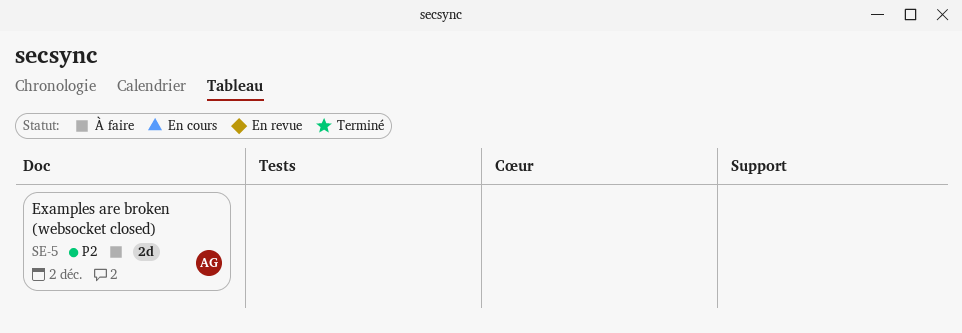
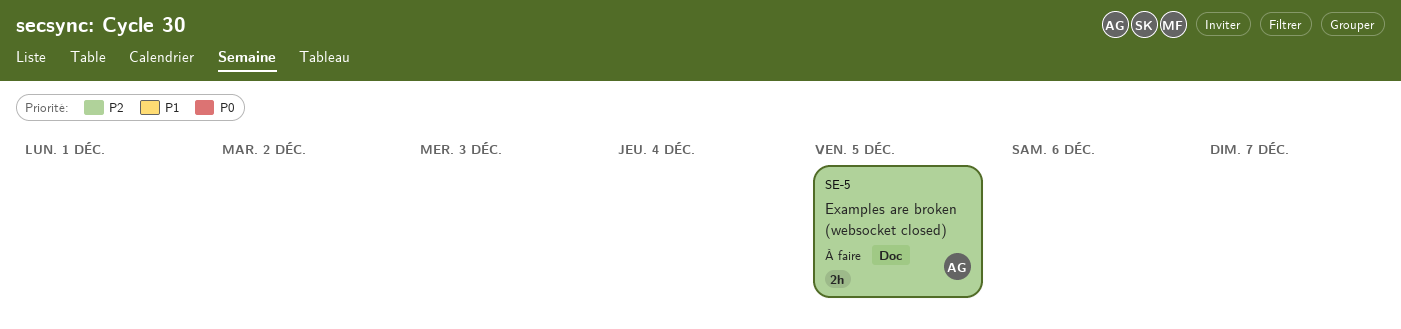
SE-5, estimate: 2d -> 2h
SE-5, due: Dec 2 -> Dec 5

